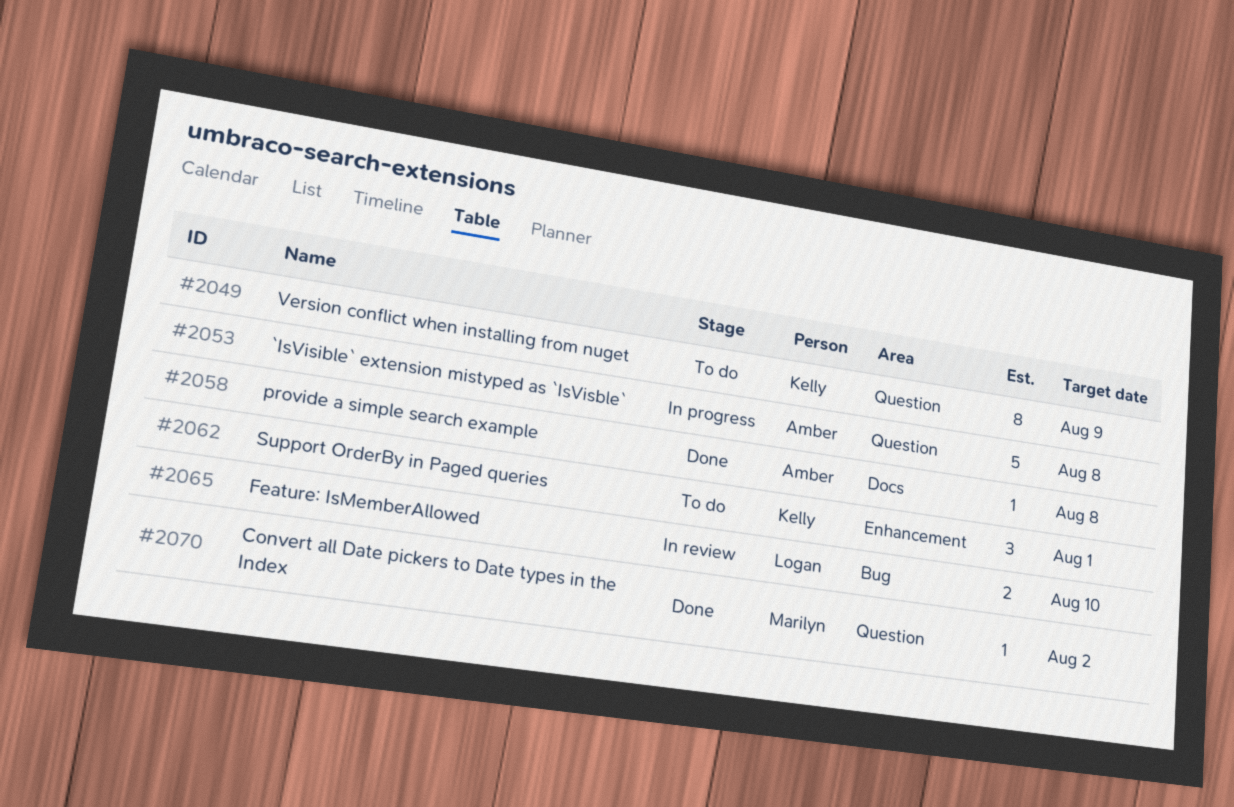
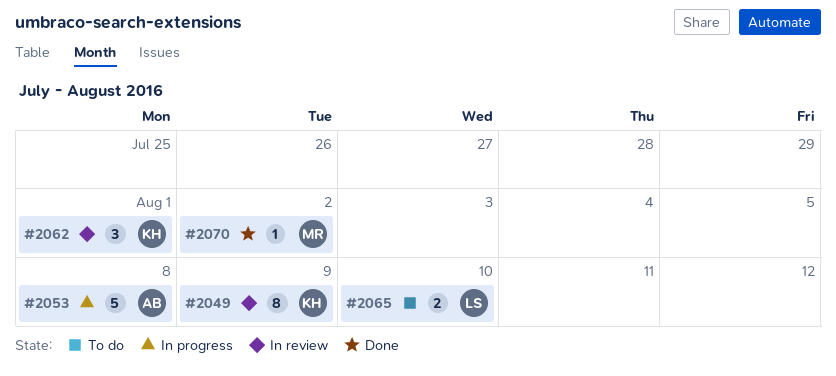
#2049, status: To do -> In review
#2058: present -> none
#2062, status: To do -> In review
#2065, status: In review -> To do

